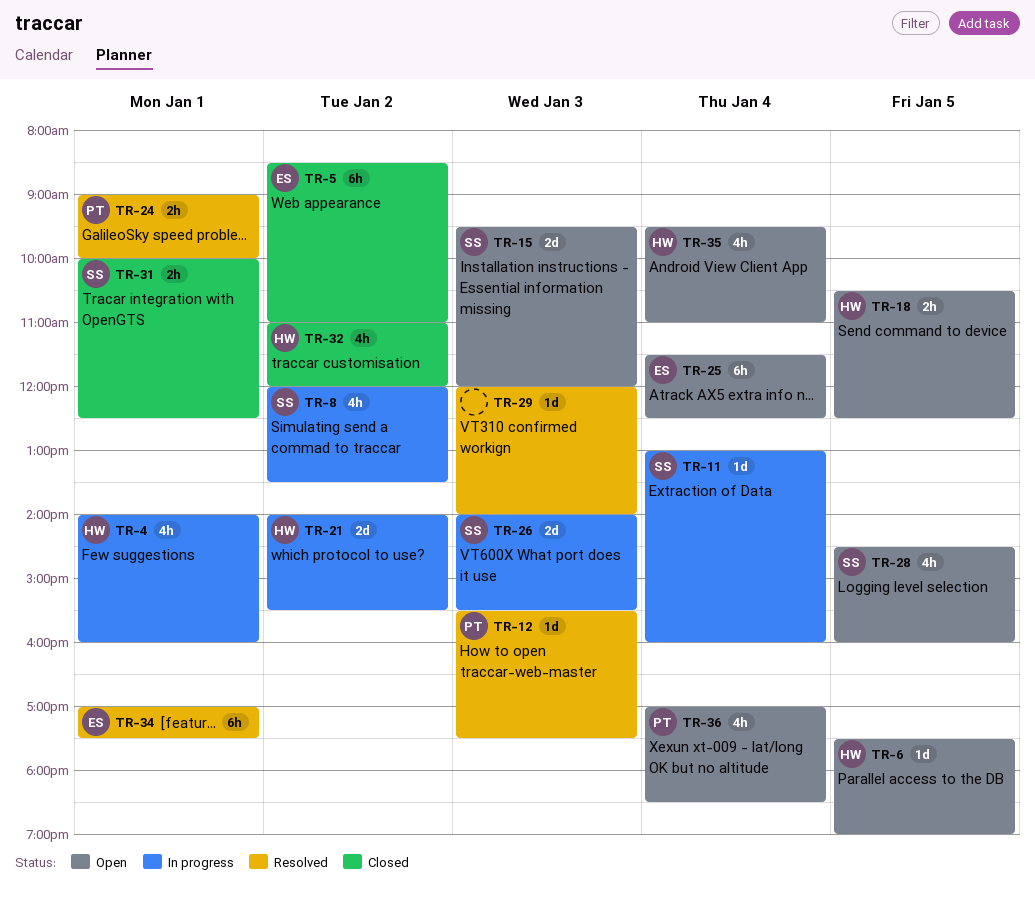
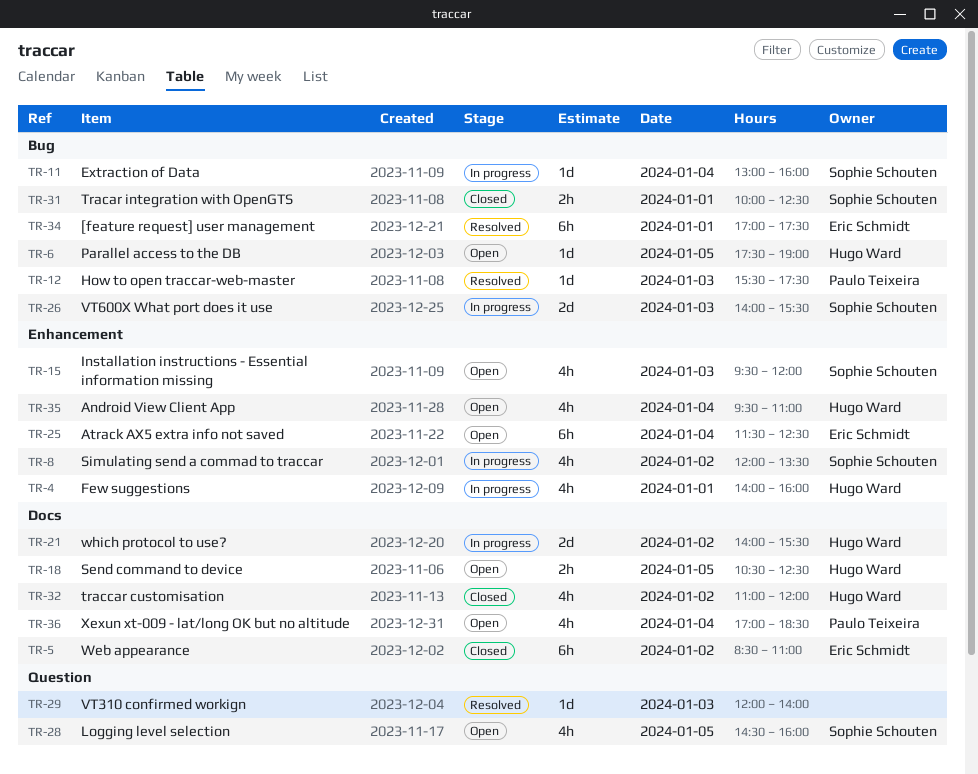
TR-15, estimate: 2d -> 4h
TR-24: present -> none

